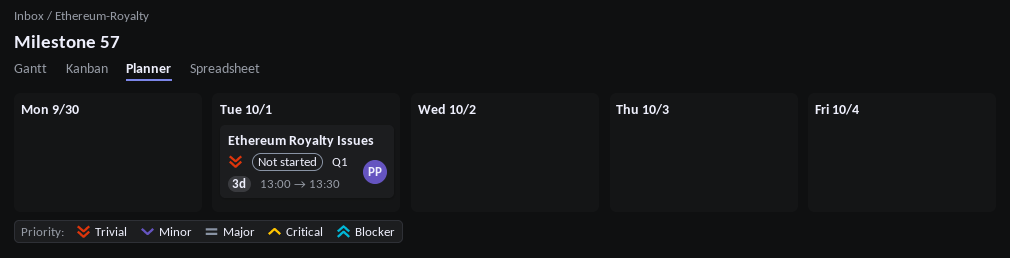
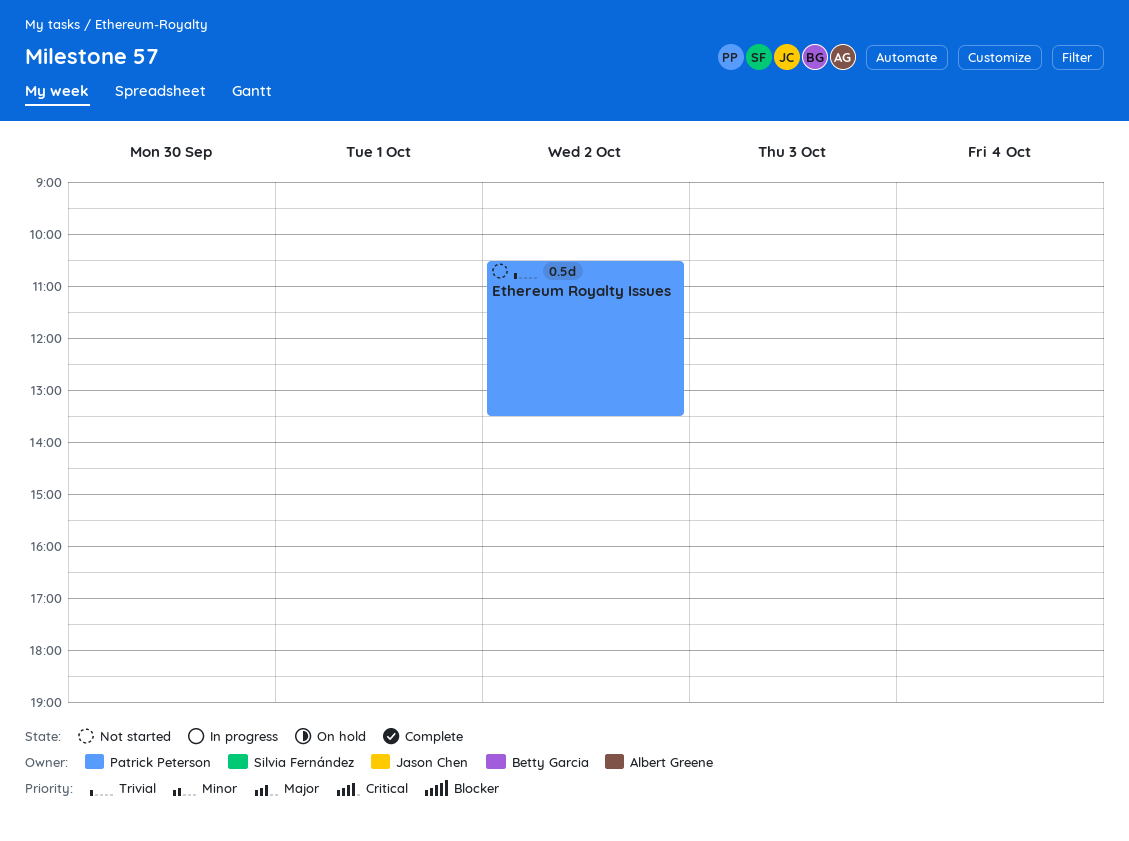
Ethereum Royalty Issues, estimate: 3d -> 0.5d
Ethereum Royalty Issues, day: Oct 1 -> Oct 2
Ethereum Royalty Issues, begins: 13:00 -> 10:30

